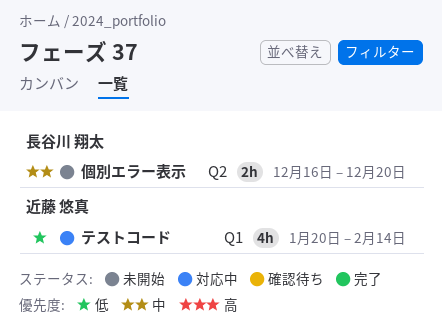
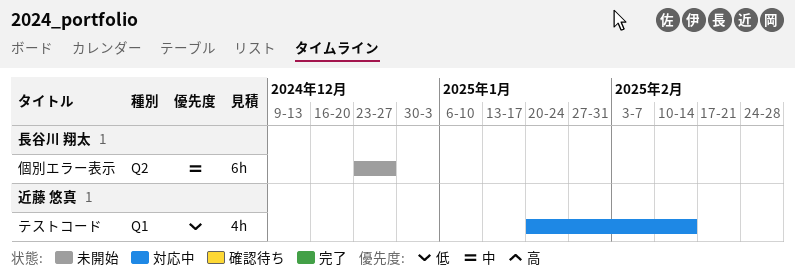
個別エラー表示, estimate: 2h -> 6h
個別エラー表示, start: Dec 16 -> Dec 23
個別エラー表示, due: Dec 20 -> Dec 27

